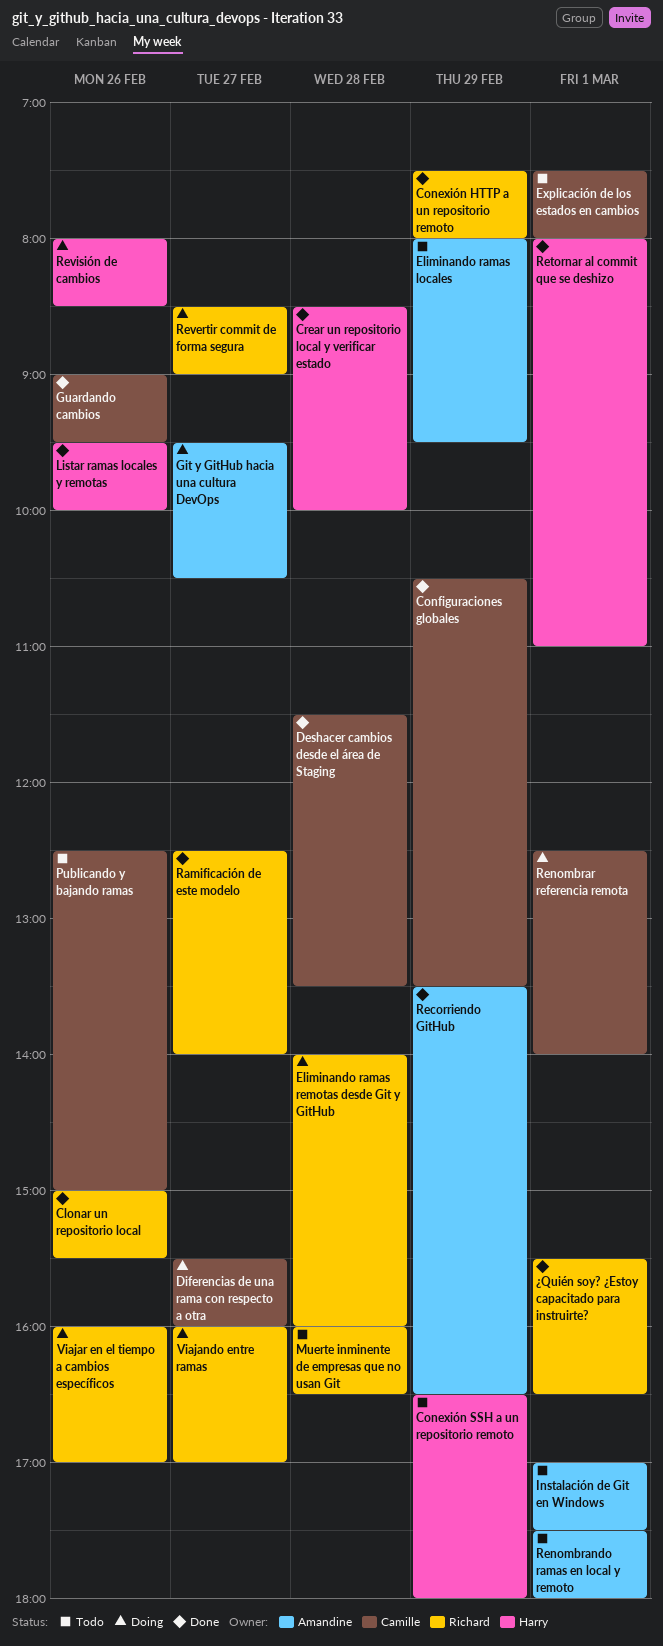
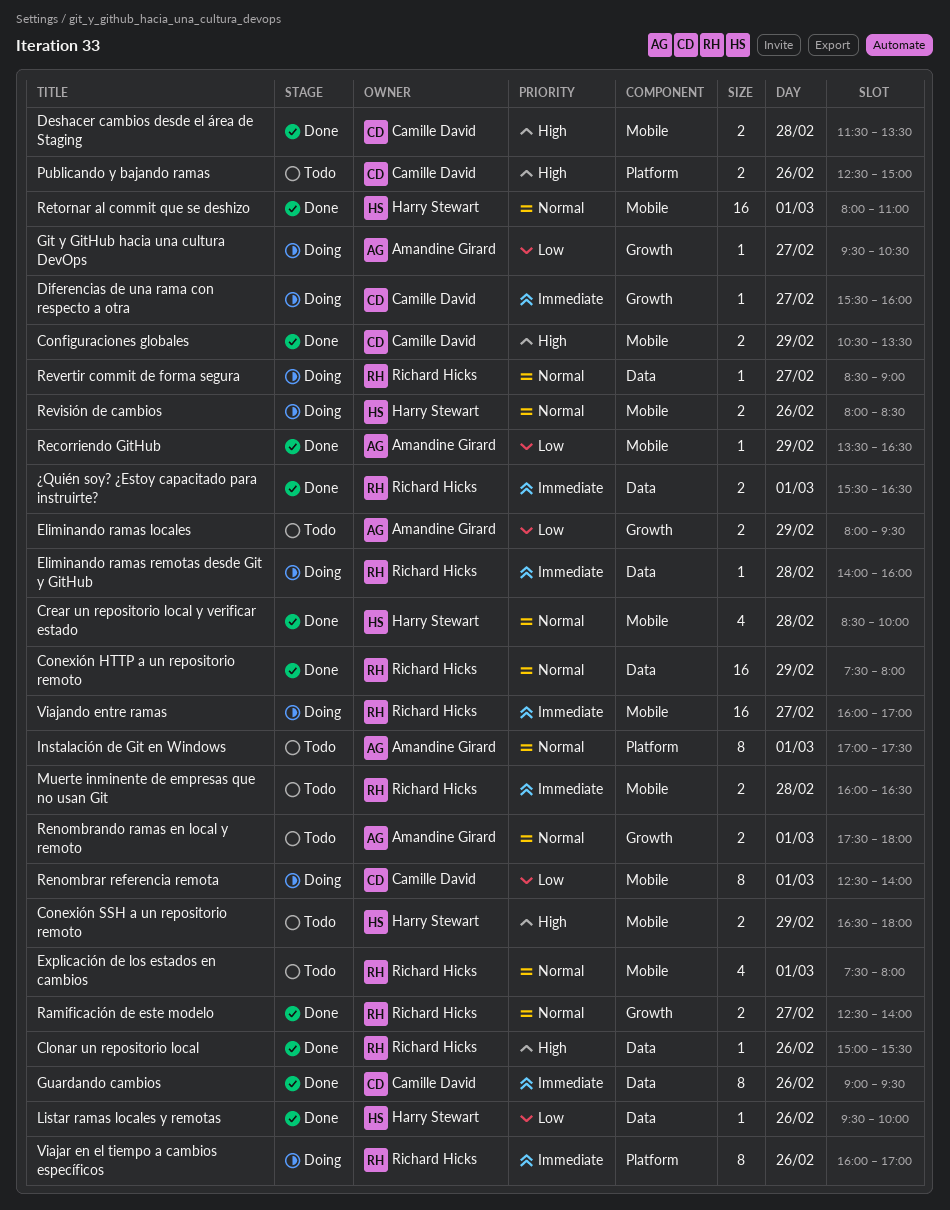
Explicación de los estados en cambios, owner: Camille David -> Richard Hicks

